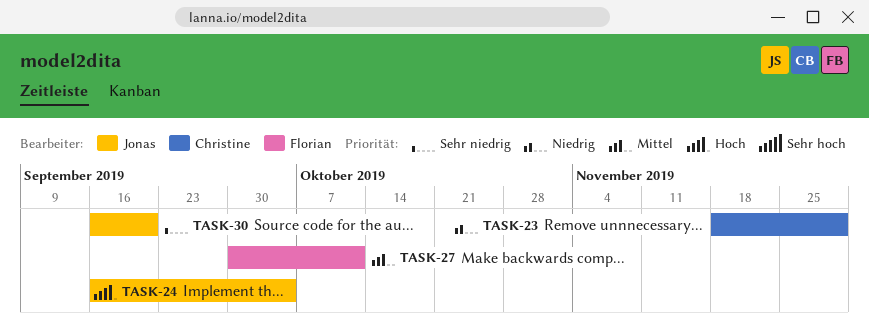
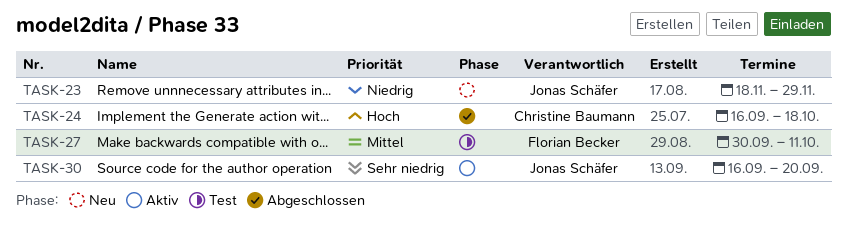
TASK-23, owner: Christine Baumann -> Jonas Schäfer
TASK-24, owner: Jonas Schäfer -> Christine Baumann
TASK-24, due: Oct 4 -> Oct 18

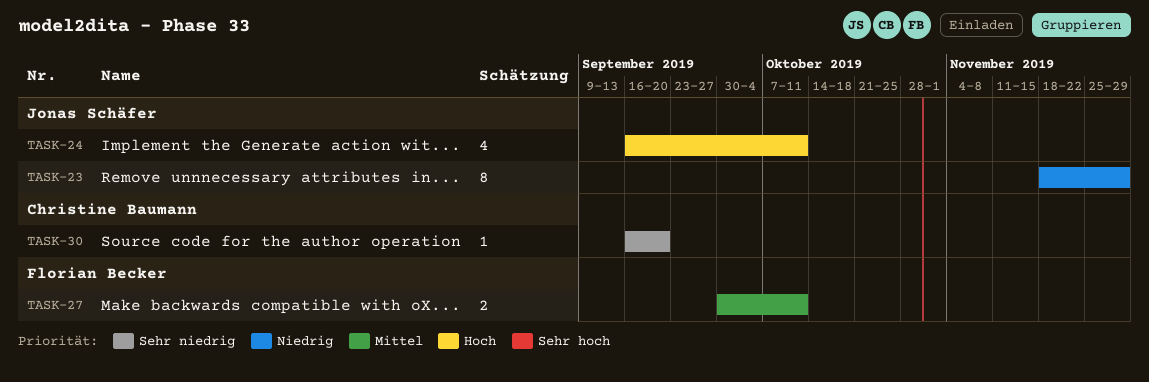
TASK-24, owner: Christine Baumann -> Jonas Schäfer
TASK-24, due: Oct 18 -> Oct 11
TASK-30, owner: Jonas Schäfer -> Christine Baumann

